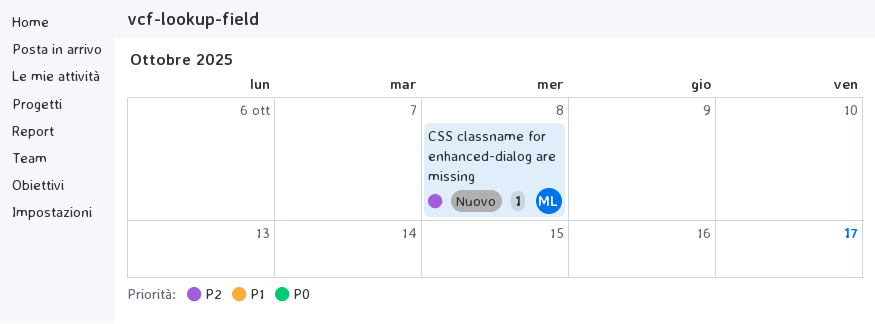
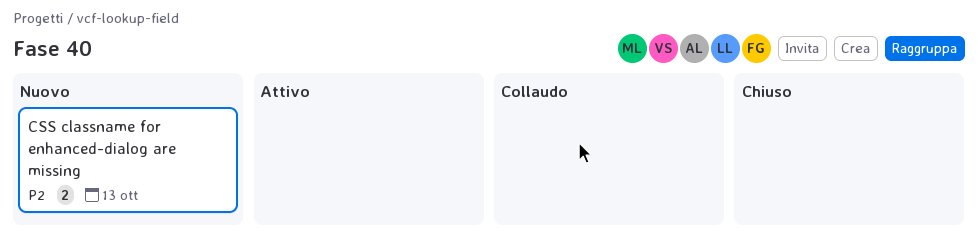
CSS classname for enhanced-dialog are missing, estimate: 1 -> 2
CSS classname for enhanced-dialog are missing, due: Oct 8 -> Oct 13

